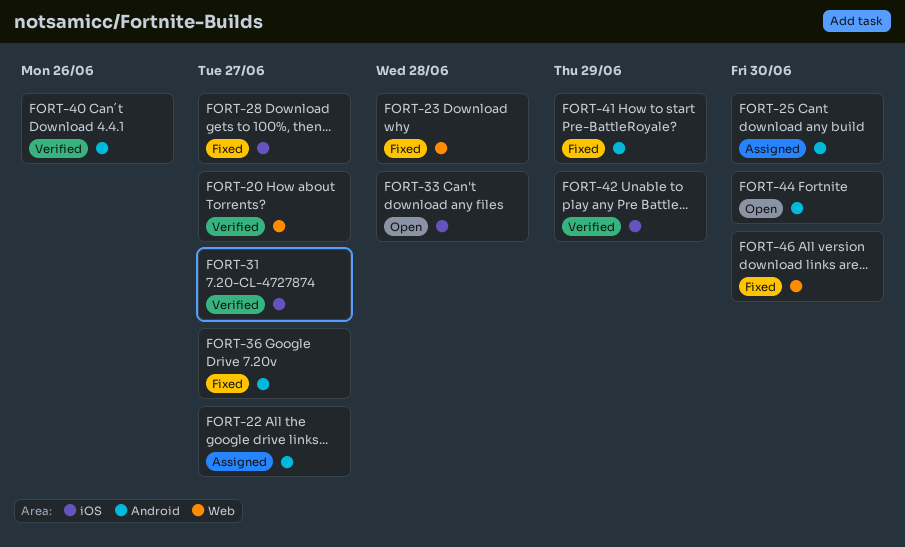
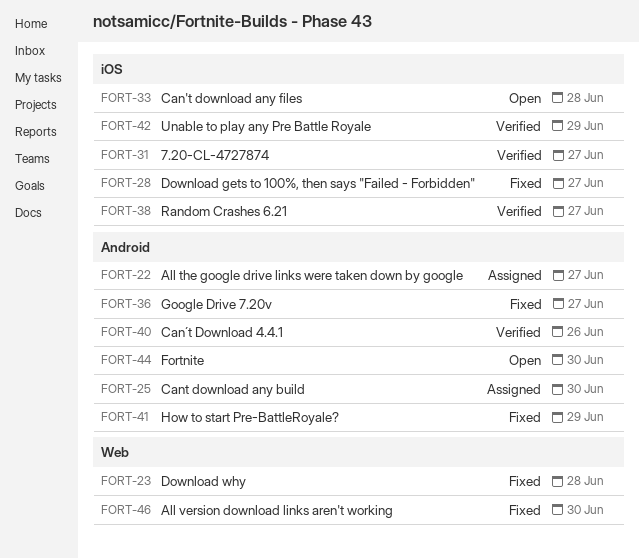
FORT-20: present -> none
FORT-38: none -> present

